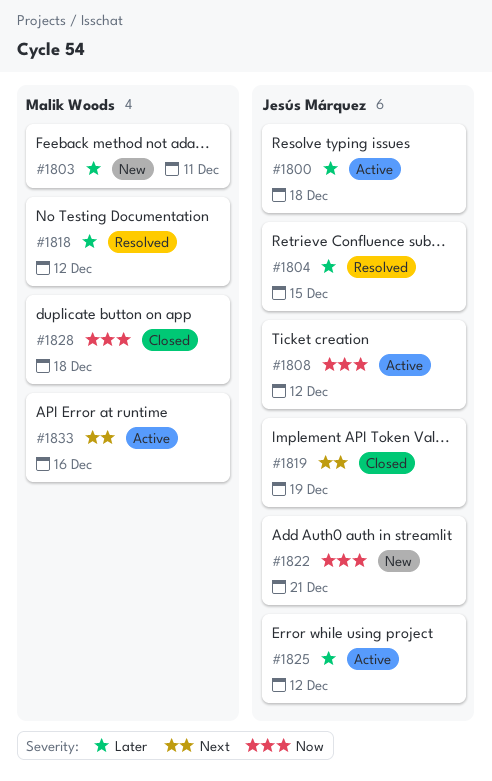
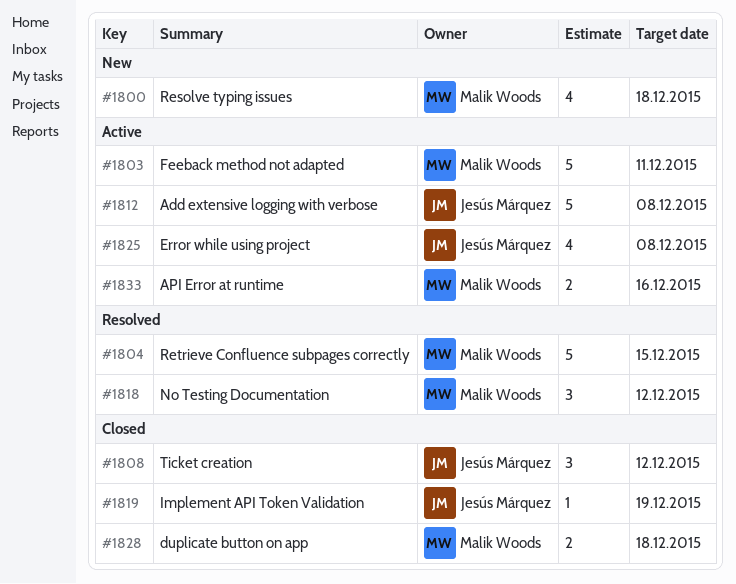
#1800, status: Active -> New
#1800, owner: Jesús Márquez -> Malik Woods
#1803, status: New -> Active
#1804, owner: Jesús Márquez -> Malik Woods
#1808, status: Active -> Closed
#1812: none -> present
#1822: present -> none
#1825, due: Dec 12 -> Dec 8

